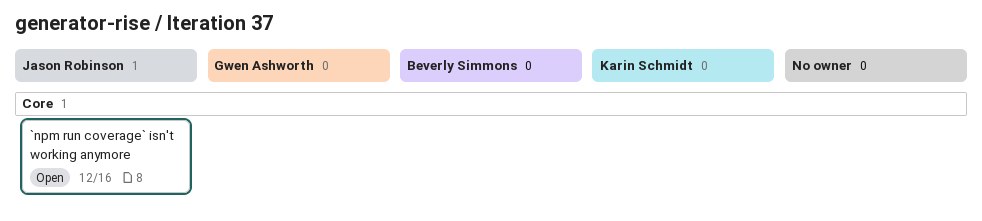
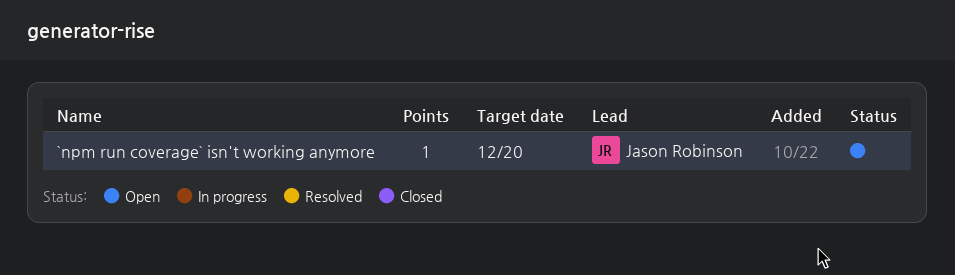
`npm run coverage` isn't working anymore, due: Dec 16 -> Dec 20

